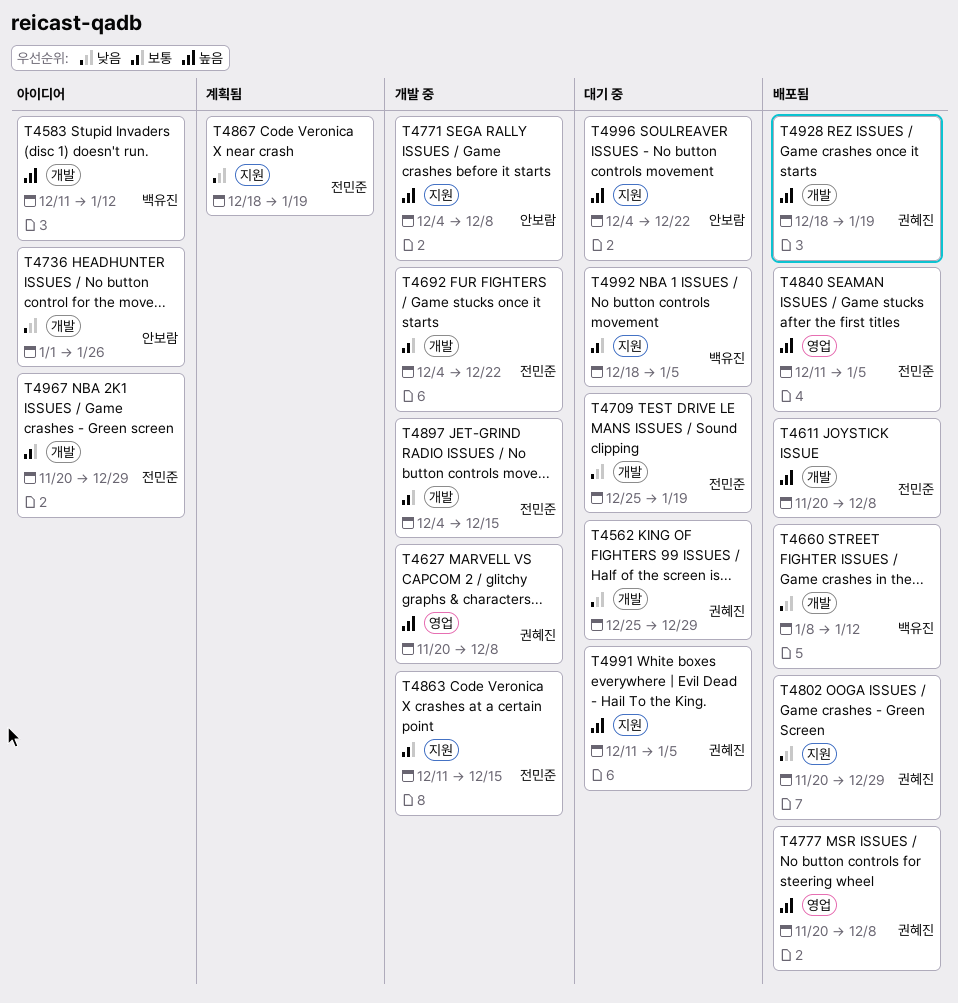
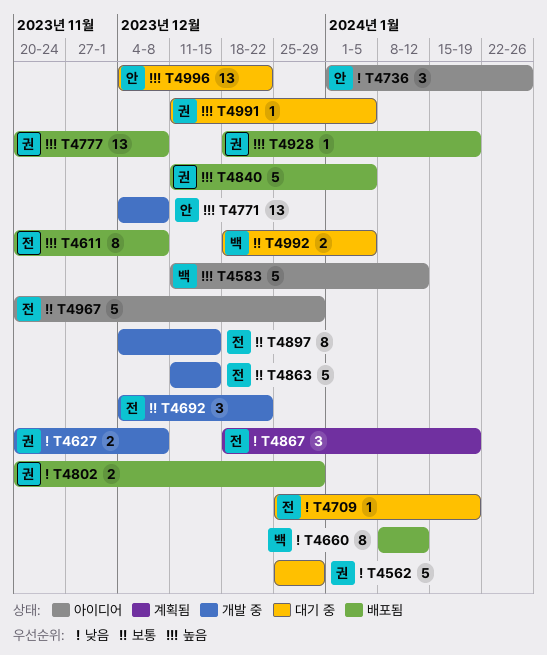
T4627, priority: 높음 -> 낮음
T4840, owner: 전민준 -> 권혜진

